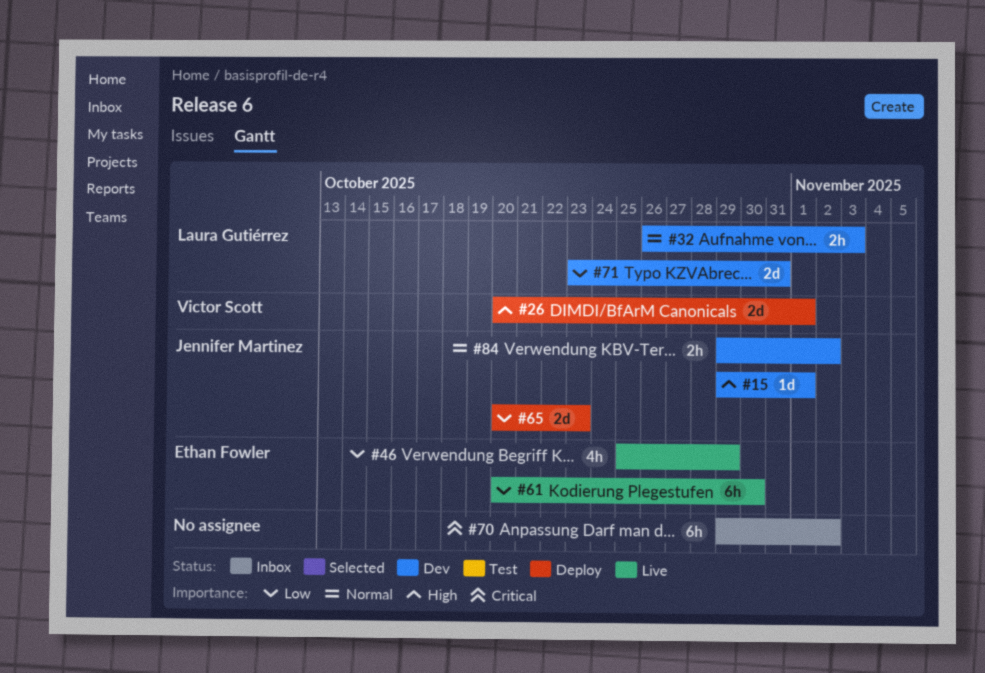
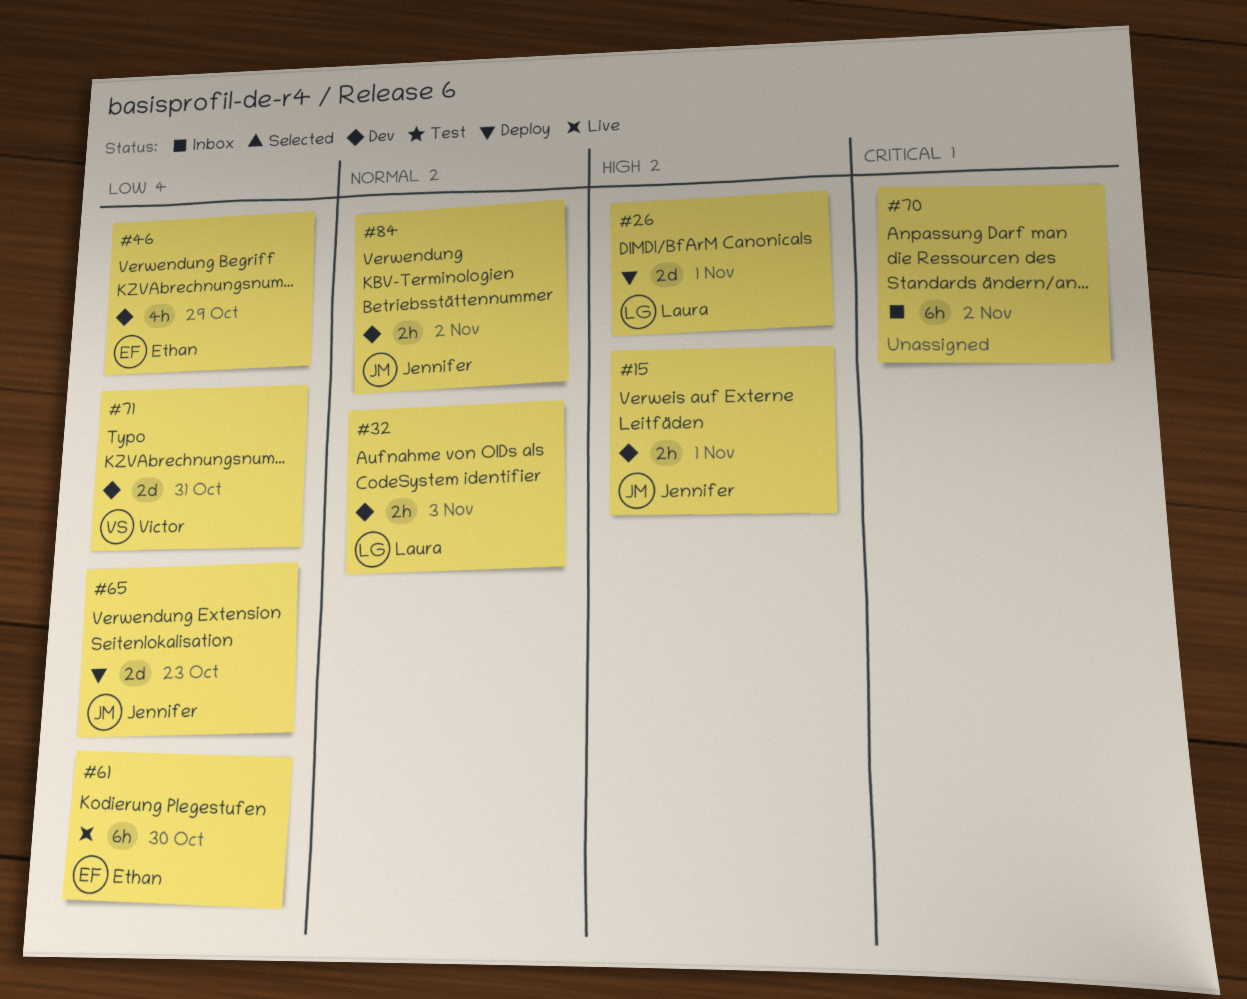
#15, estimate: 1d -> 2h
#26, owner: Victor Scott -> Laura Gutiérrez
#46, status: Live -> Dev
#71, owner: Laura Gutiérrez -> Victor Scott

